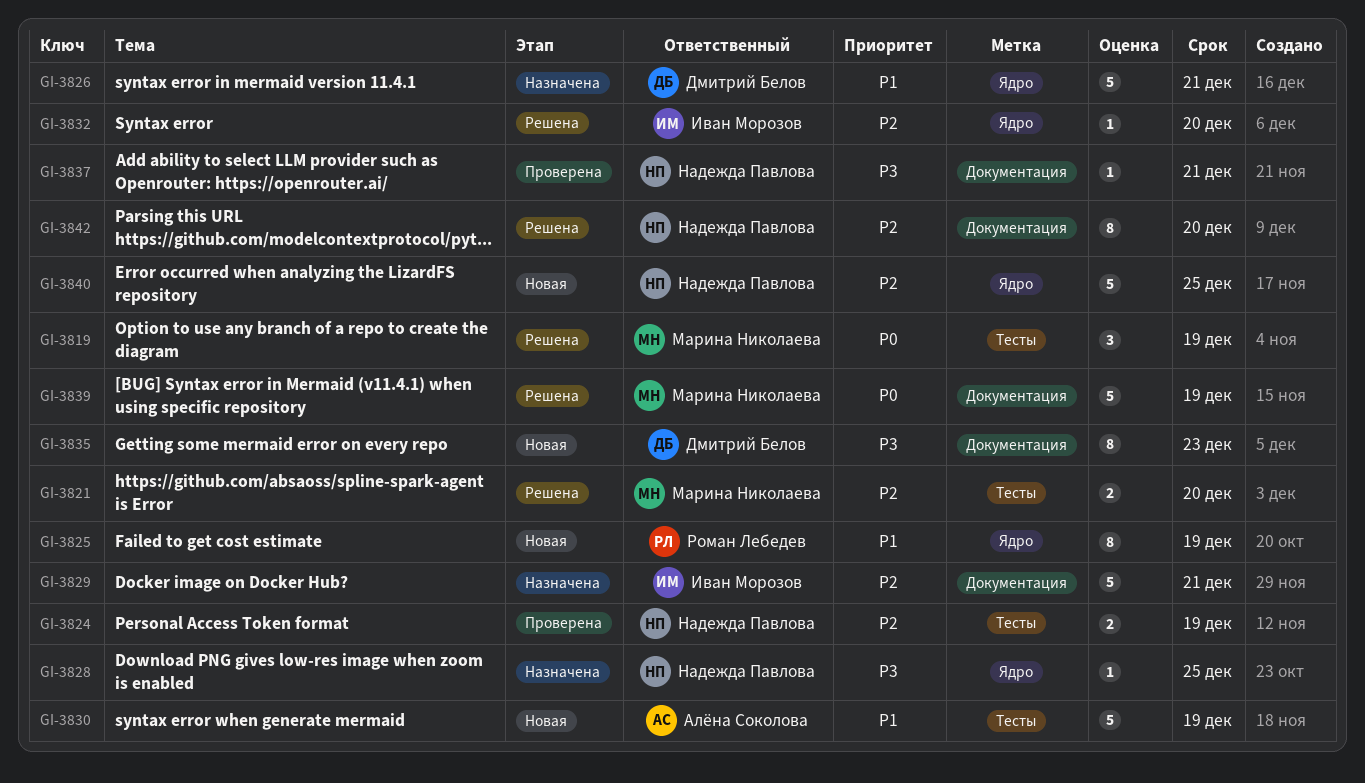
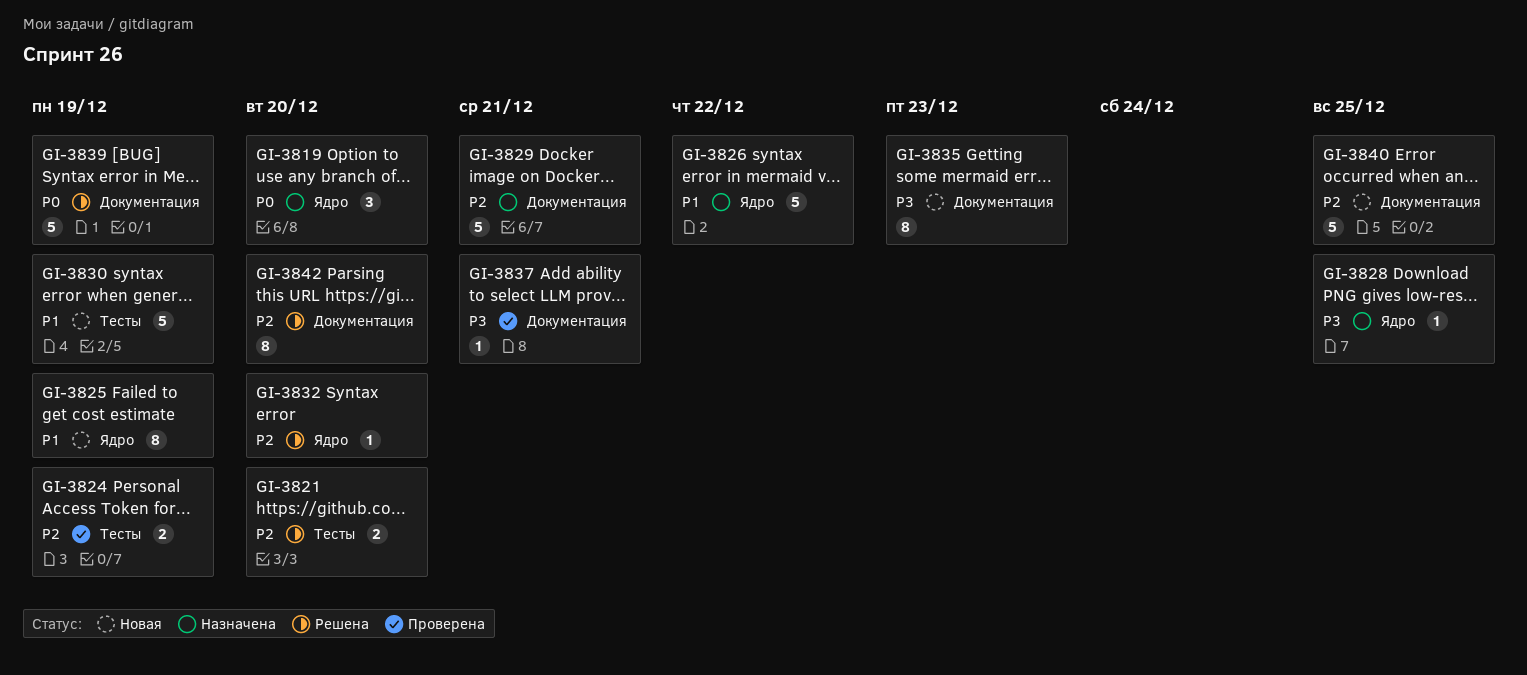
GI-3819, status: Решена -> Назначена
GI-3819, label: Тесты -> Ядро
GI-3819, due: Dec 19 -> Dec 20
GI-3826, due: Dec 21 -> Dec 22
GI-3840, label: Ядро -> Документация

